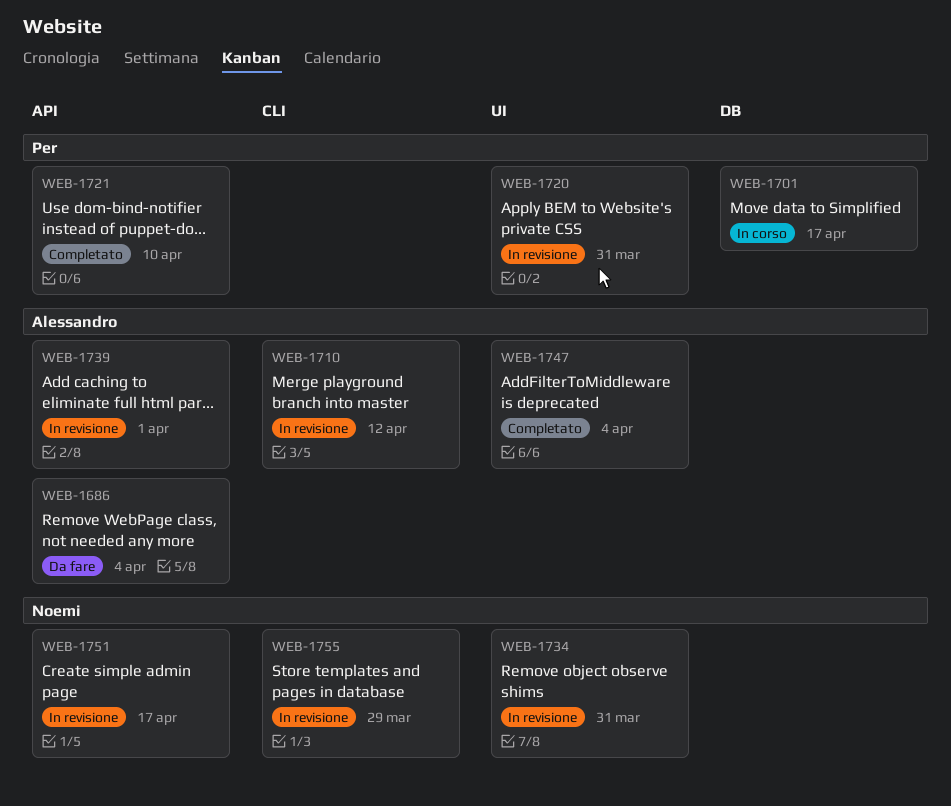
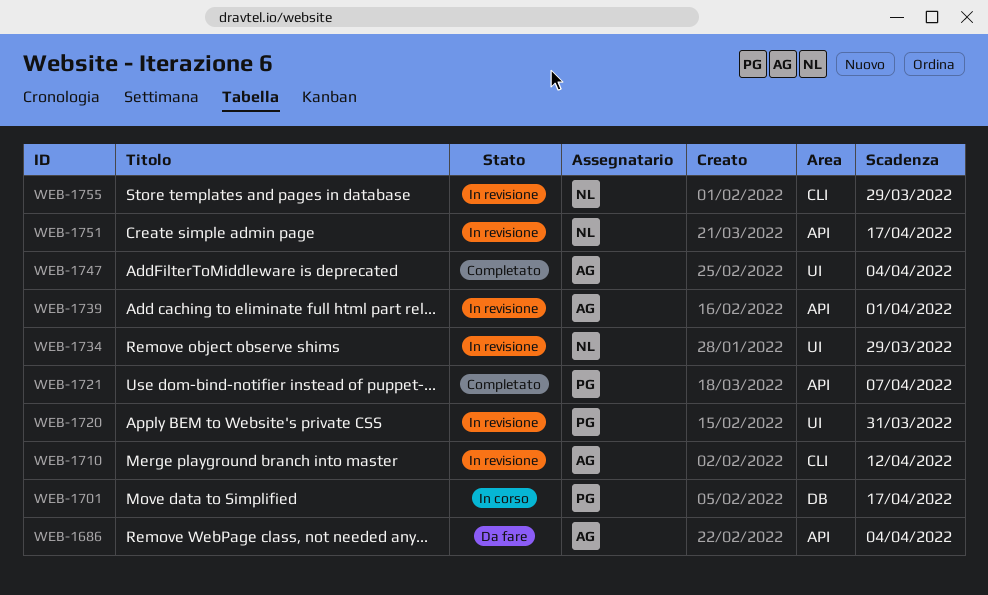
WEB-1721, due: Apr 10 -> Apr 7
WEB-1734, due: Mar 31 -> Mar 29

